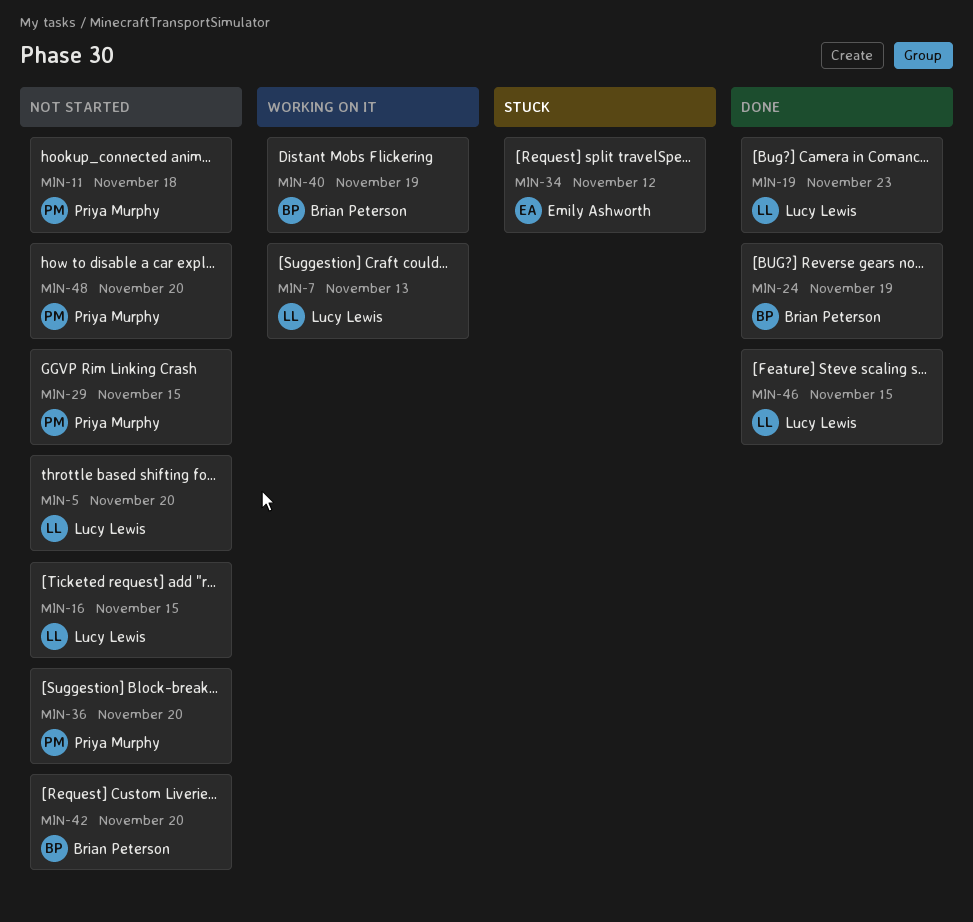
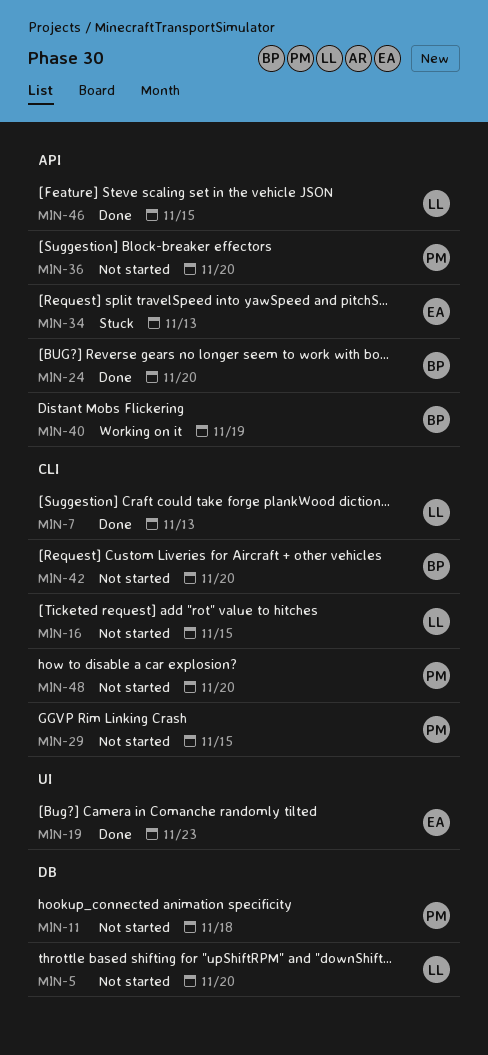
MIN-7, status: Working on it -> Done
MIN-19, owner: Lucy Lewis -> Emily Ashworth
MIN-24, due: Nov 19 -> Nov 20
MIN-34, due: Nov 12 -> Nov 13

